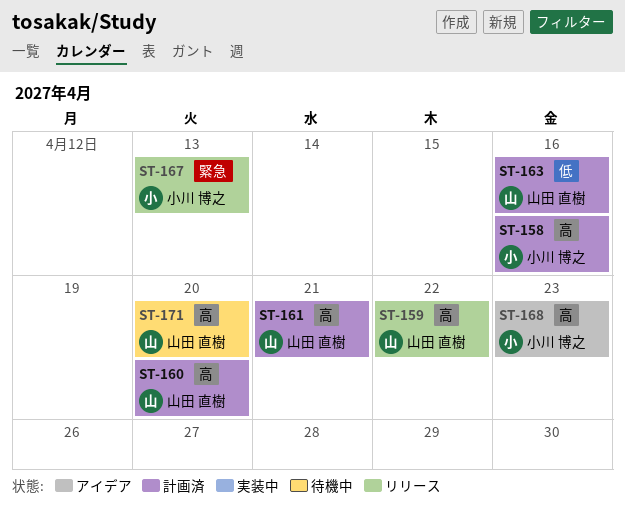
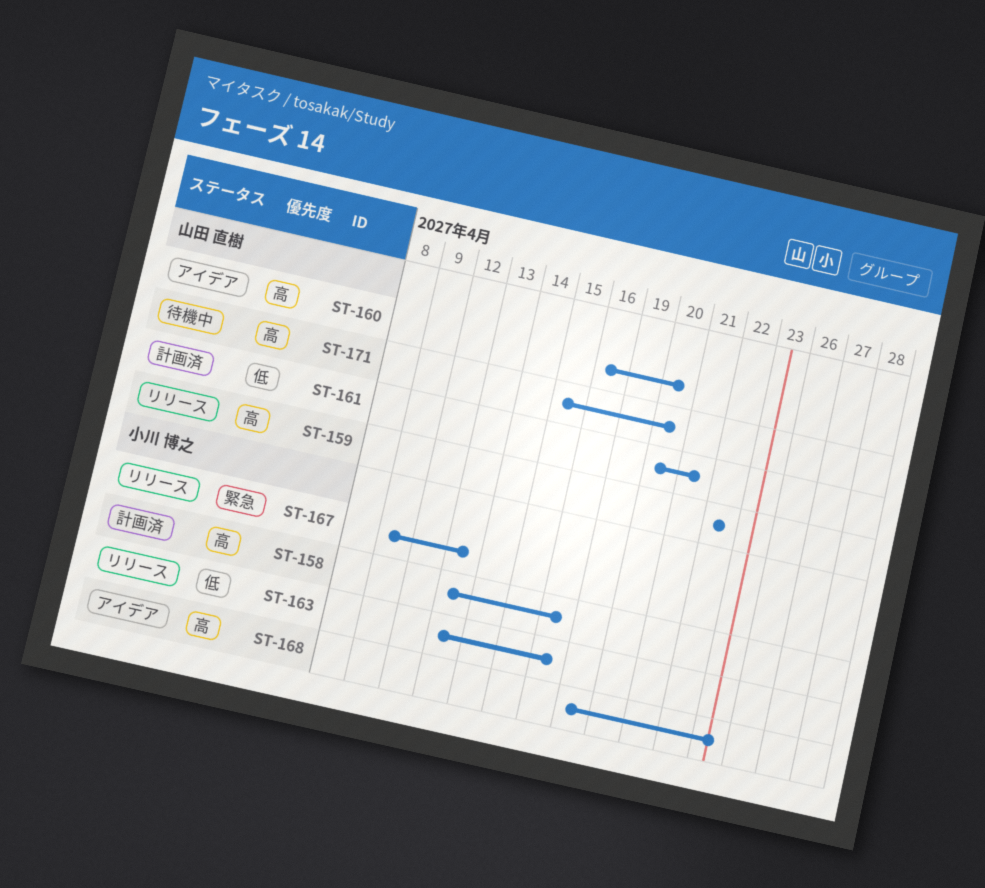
ST-160, status: 計画済 -> アイデア
ST-161, priority: 高 -> 低
ST-163, status: 計画済 -> リリース
ST-163, owner: 山田 直樹 -> 小川 博之

